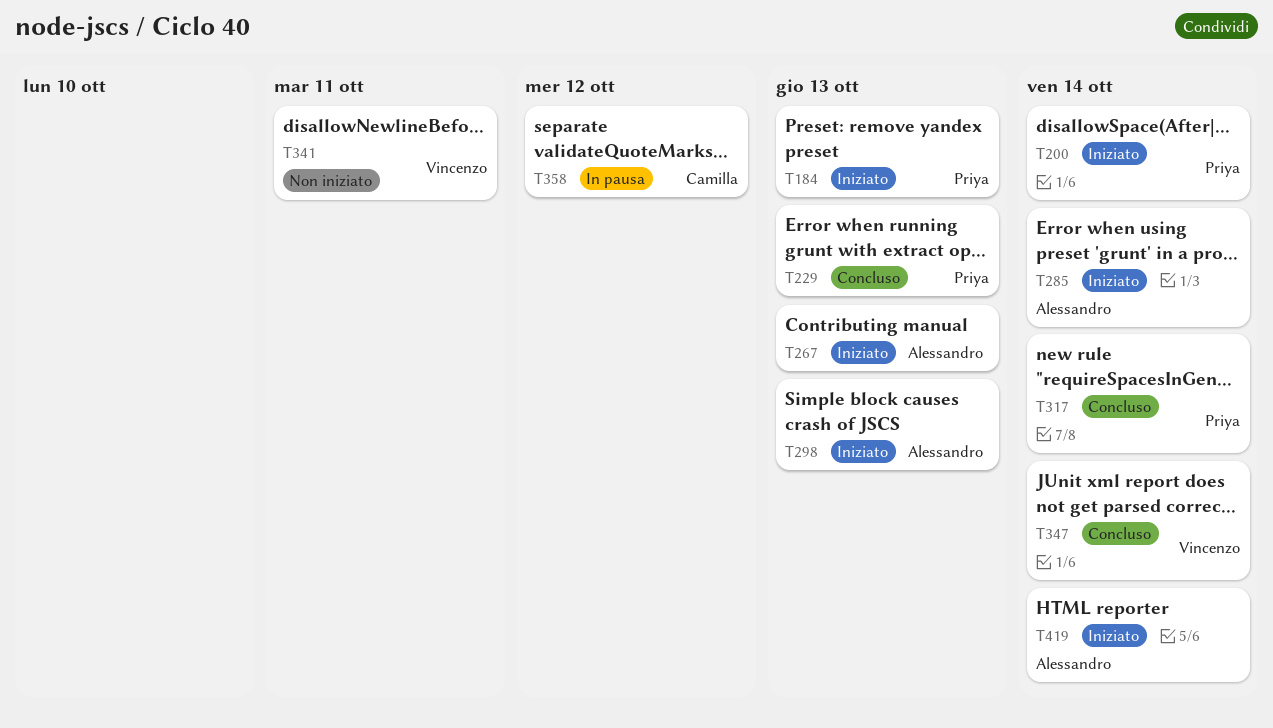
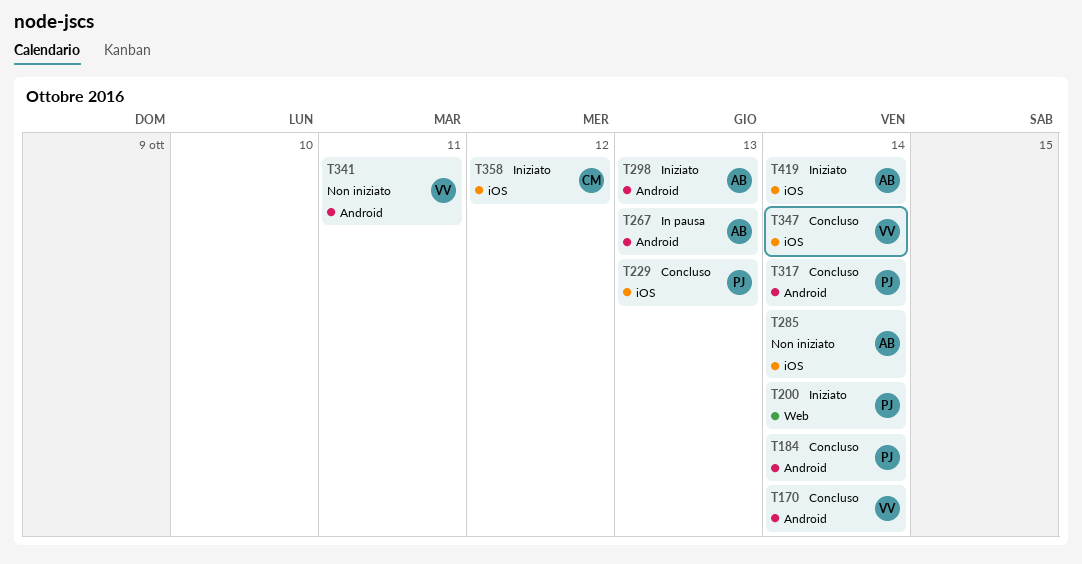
T170: none -> present
T184, status: Iniziato -> Concluso
T184, due: Oct 13 -> Oct 14
T267, status: Iniziato -> In pausa
T285, status: Iniziato -> Non iniziato
T358, status: In pausa -> Iniziato

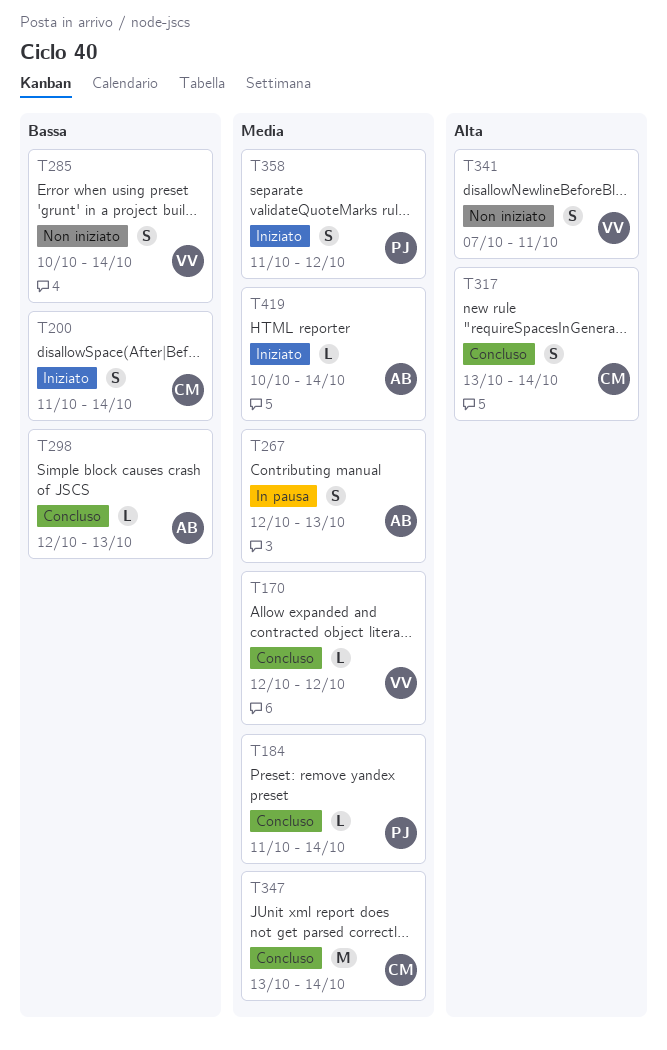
T170, due: Oct 14 -> Oct 12
T200, owner: PJ -> CM
T229: present -> none
T285, owner: AB -> VV
T298, status: Iniziato -> Concluso
T317, owner: PJ -> CM
T347, owner: VV -> CM
T358, owner: CM -> PJ

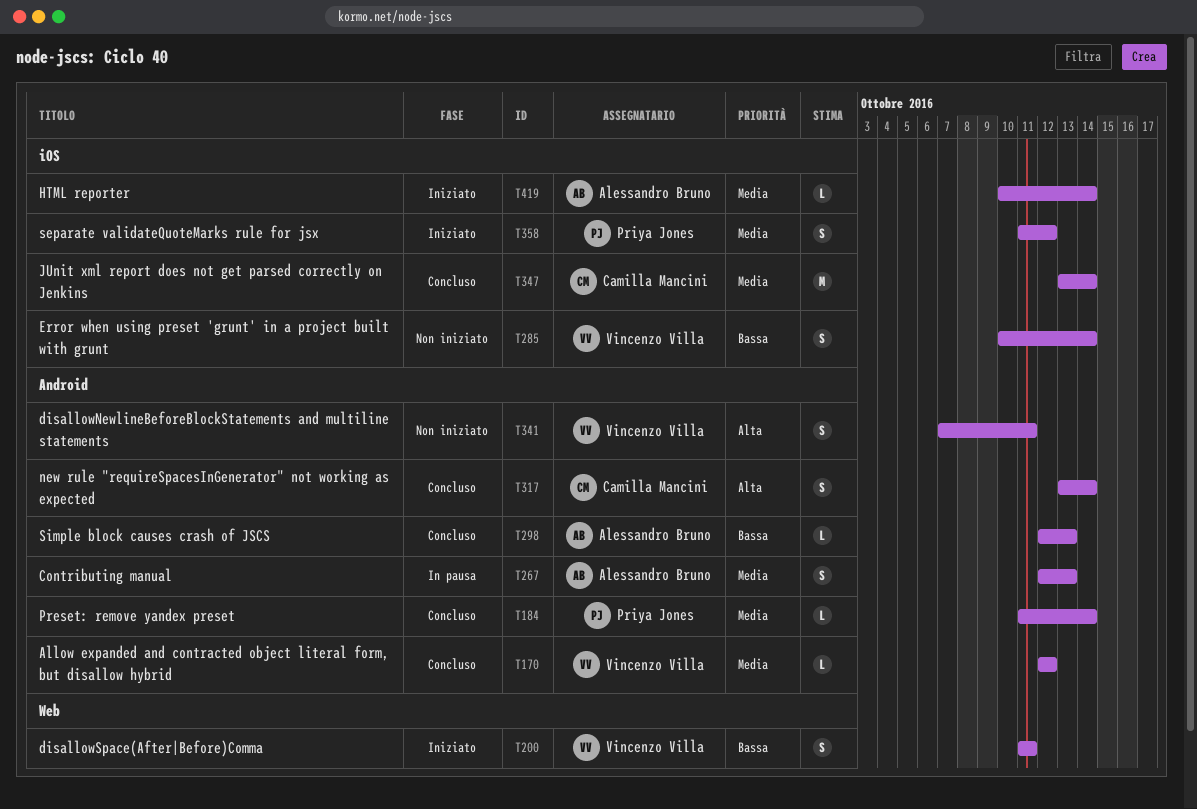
T200, owner: Camilla Mancini -> Vincenzo Villa
T200, due: Oct 14 -> Oct 11

